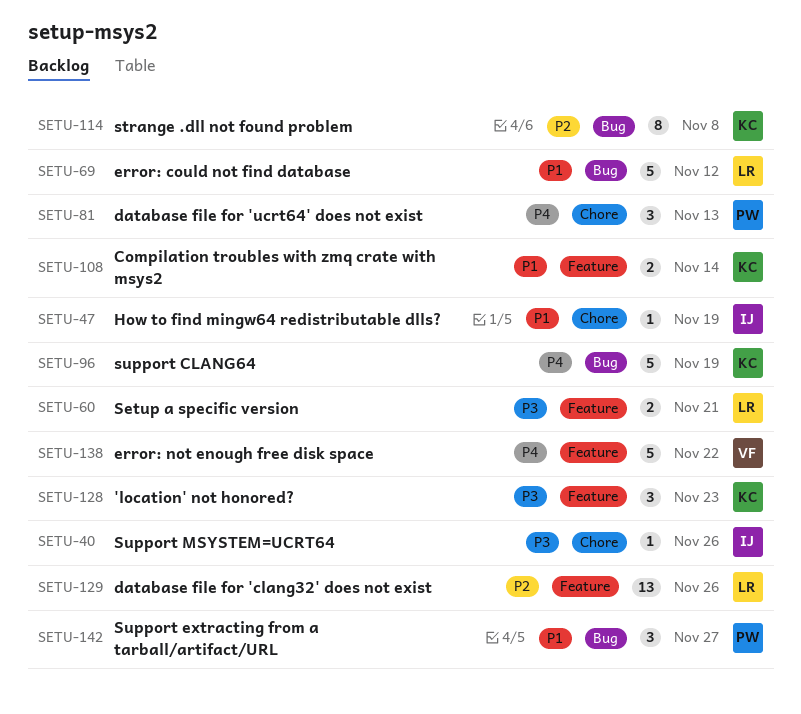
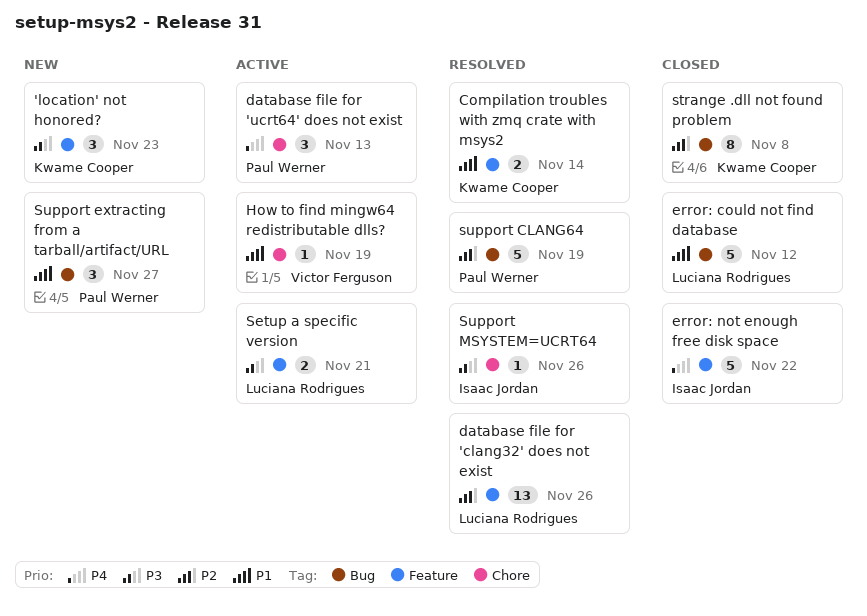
error: not enough free disk space, owner: Victor Ferguson -> Isaac Jordan
How to find mingw64 redistributable dlls?, owner: Isaac Jordan -> Victor Ferguson
support CLANG64, owner: Kwame Cooper -> Paul Werner
support CLANG64, priority: P4 -> P2

